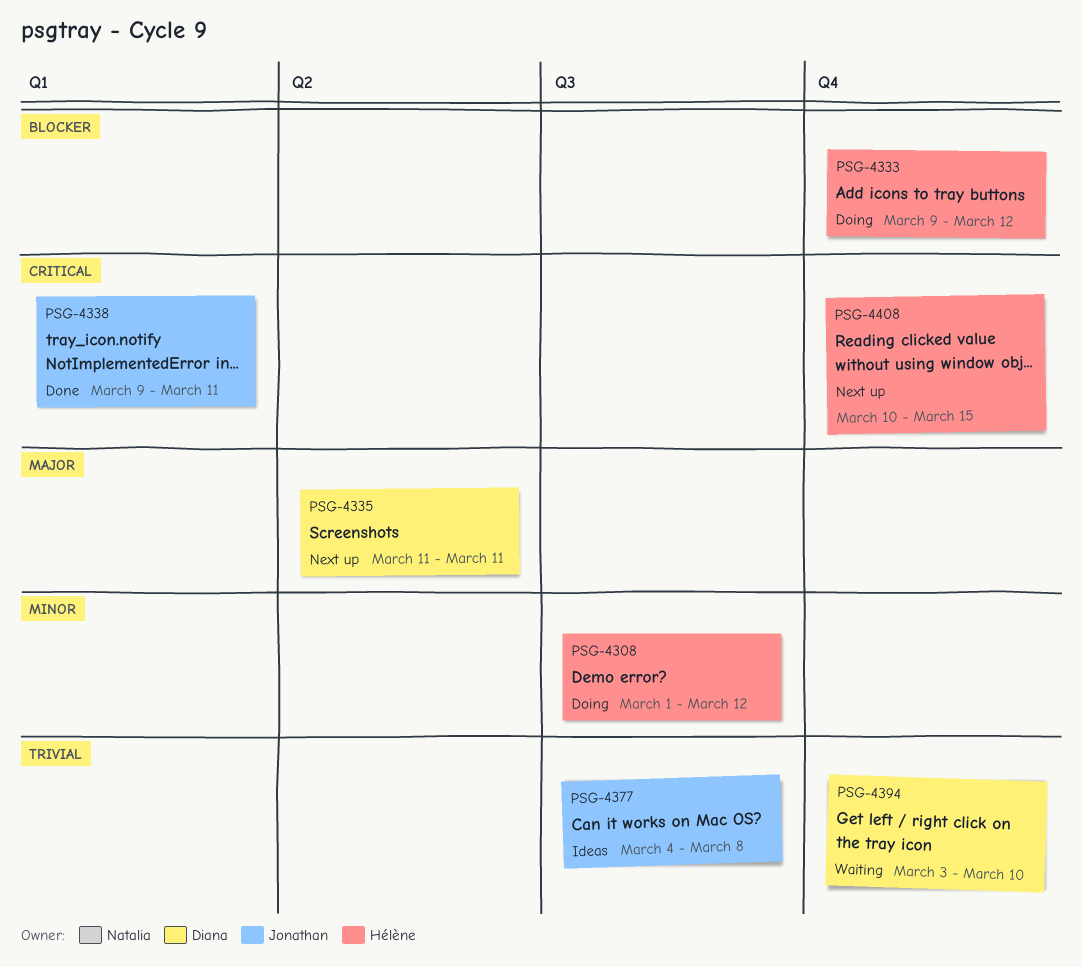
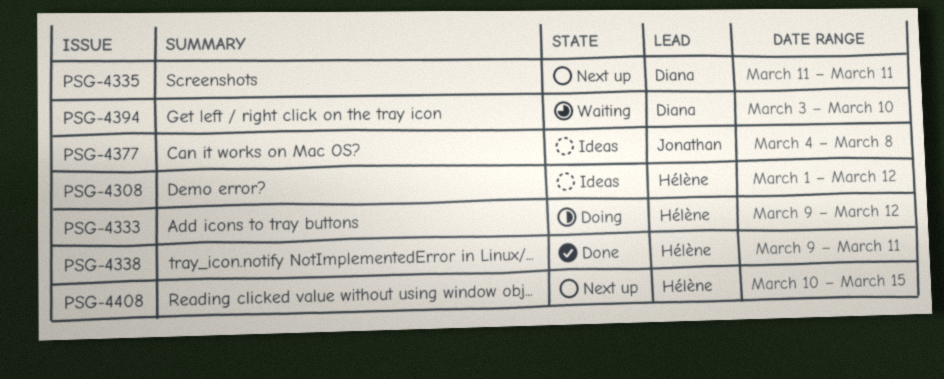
PSG-4308, status: Doing -> Ideas
PSG-4338, owner: Jonathan -> Hélène

